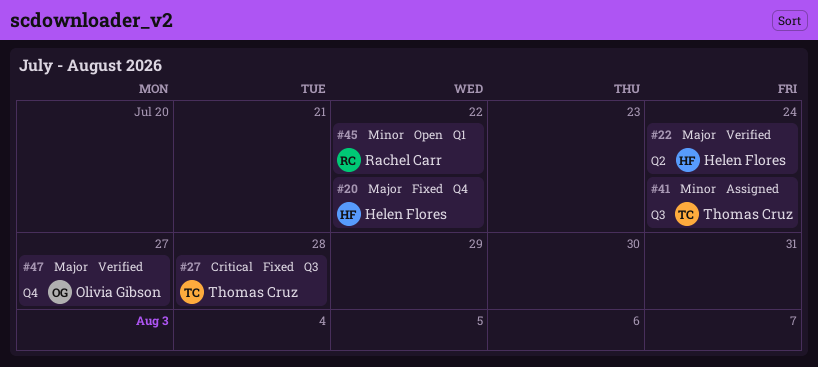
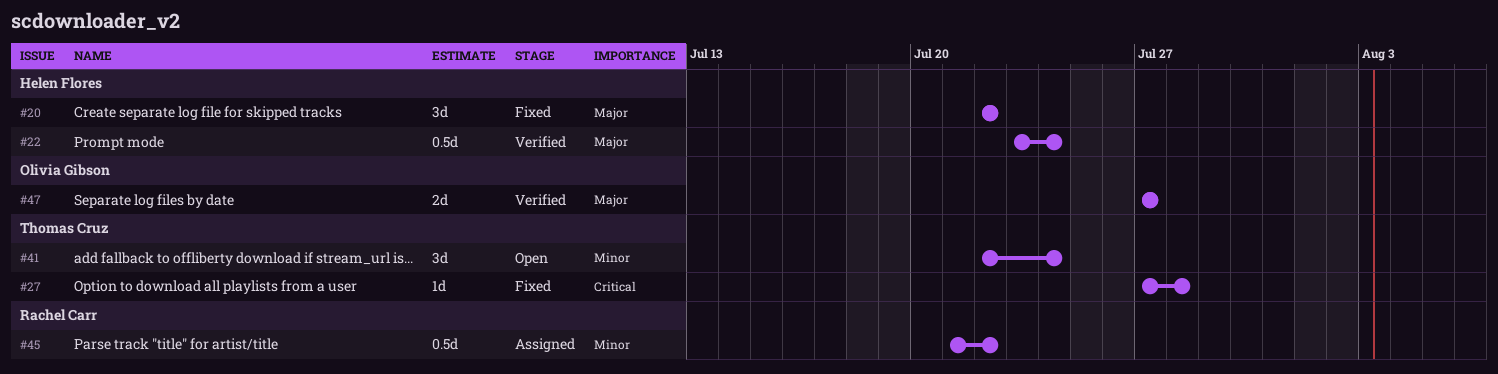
#41, status: Assigned -> Open
#45, status: Open -> Assigned

